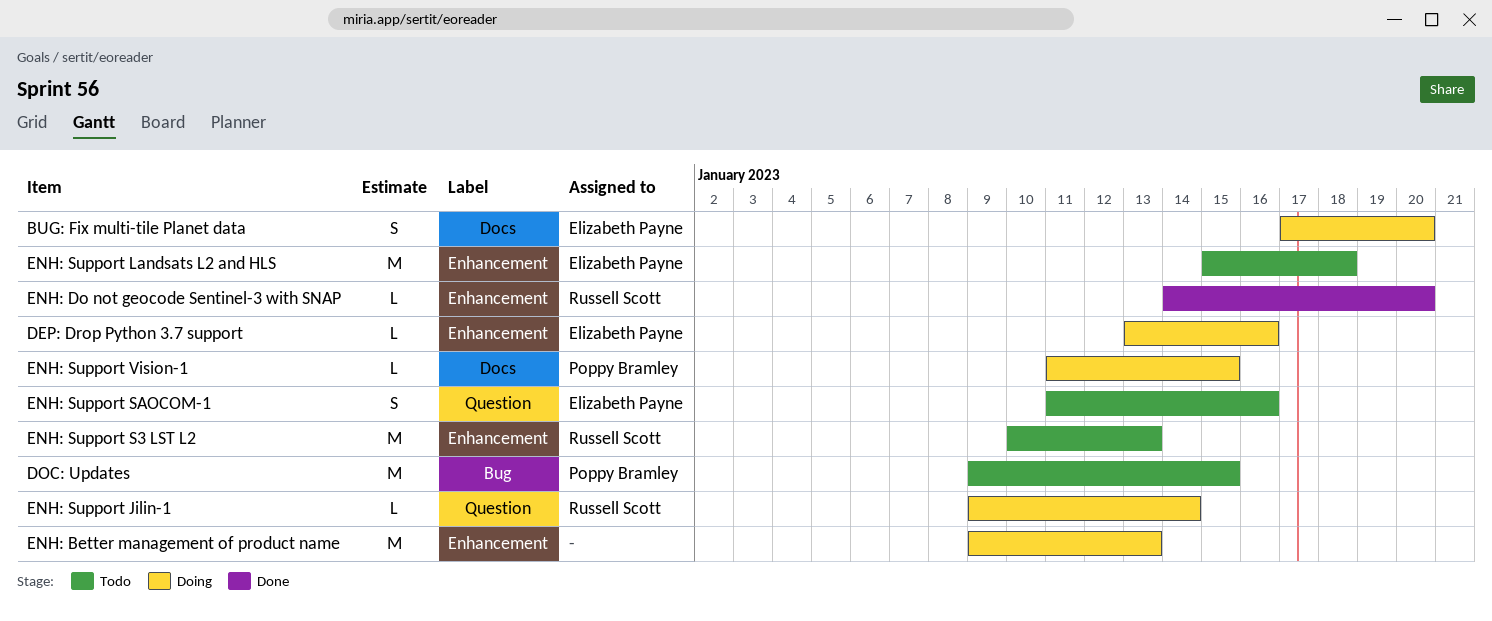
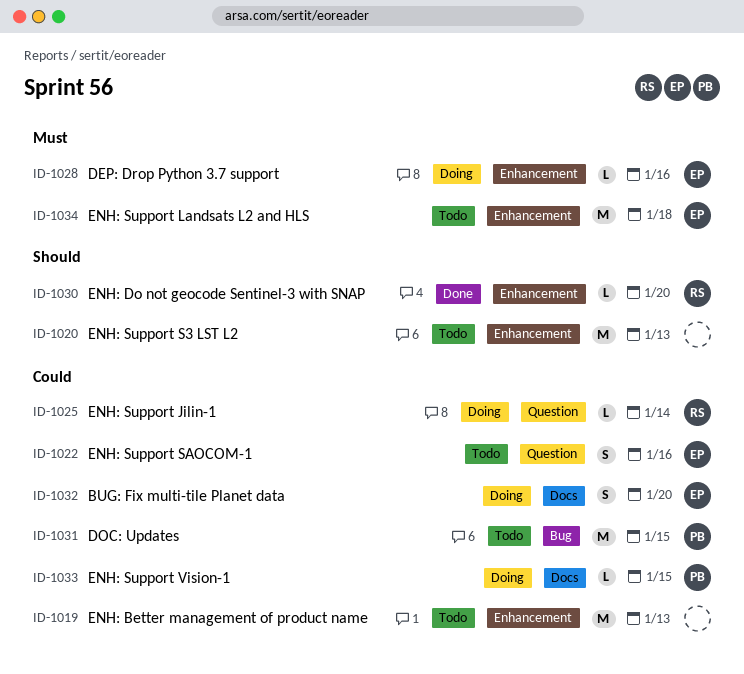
ENH: Better management of product name, status: Doing -> Todo
ENH: Support S3 LST L2, owner: Russell Scott -> none

